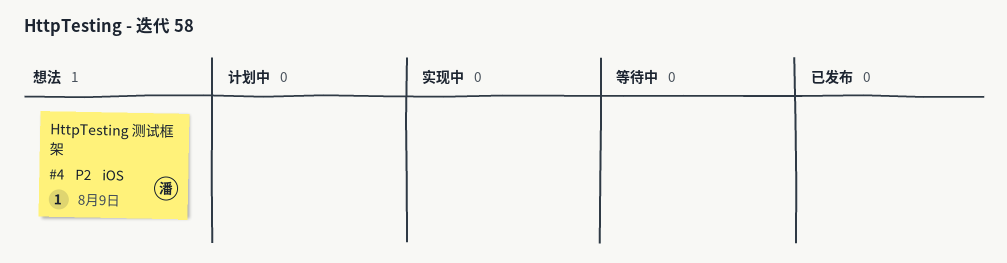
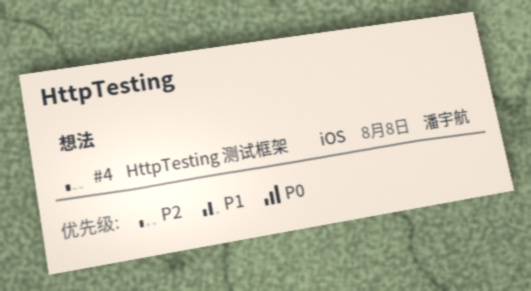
#4, due: Aug 9 -> Aug 8

